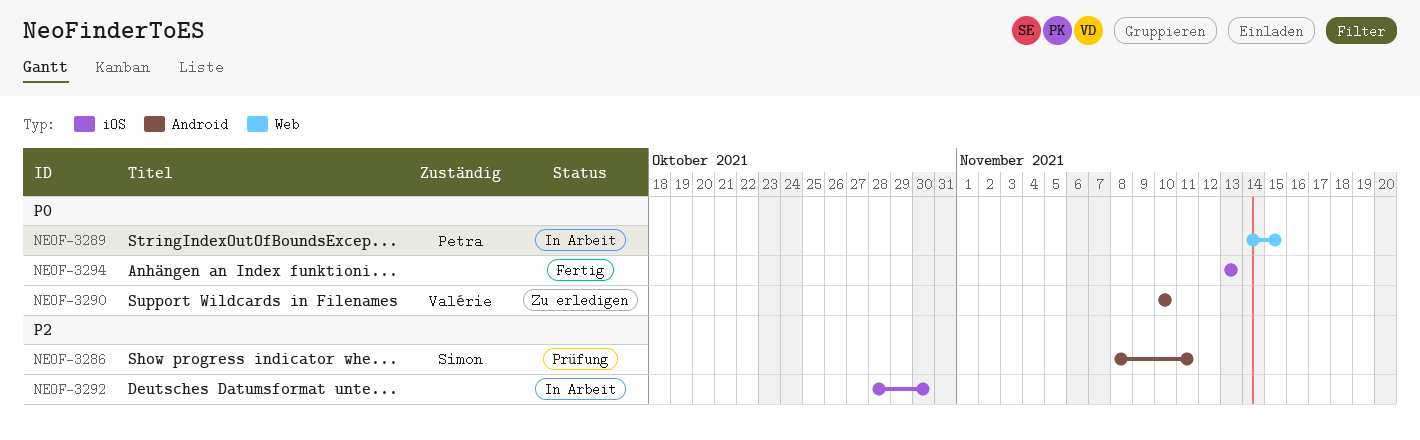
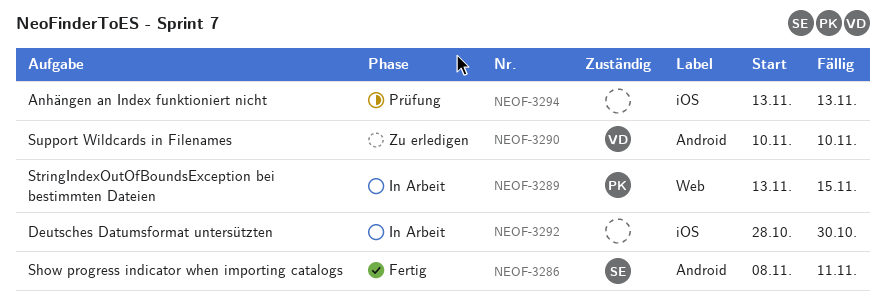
NEOF-3286, status: Prüfung -> Fertig
NEOF-3289, start: Nov 14 -> Nov 13
NEOF-3294, status: Fertig -> Prüfung

